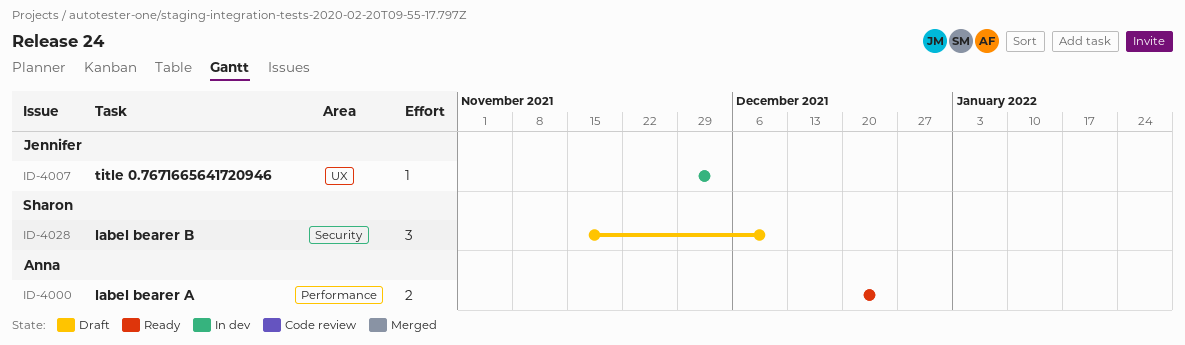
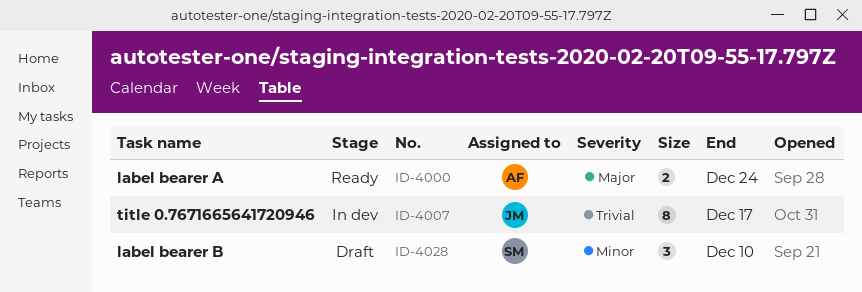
ID-4007, estimate: 1 -> 8
ID-4007, due: Dec 3 -> Dec 17

